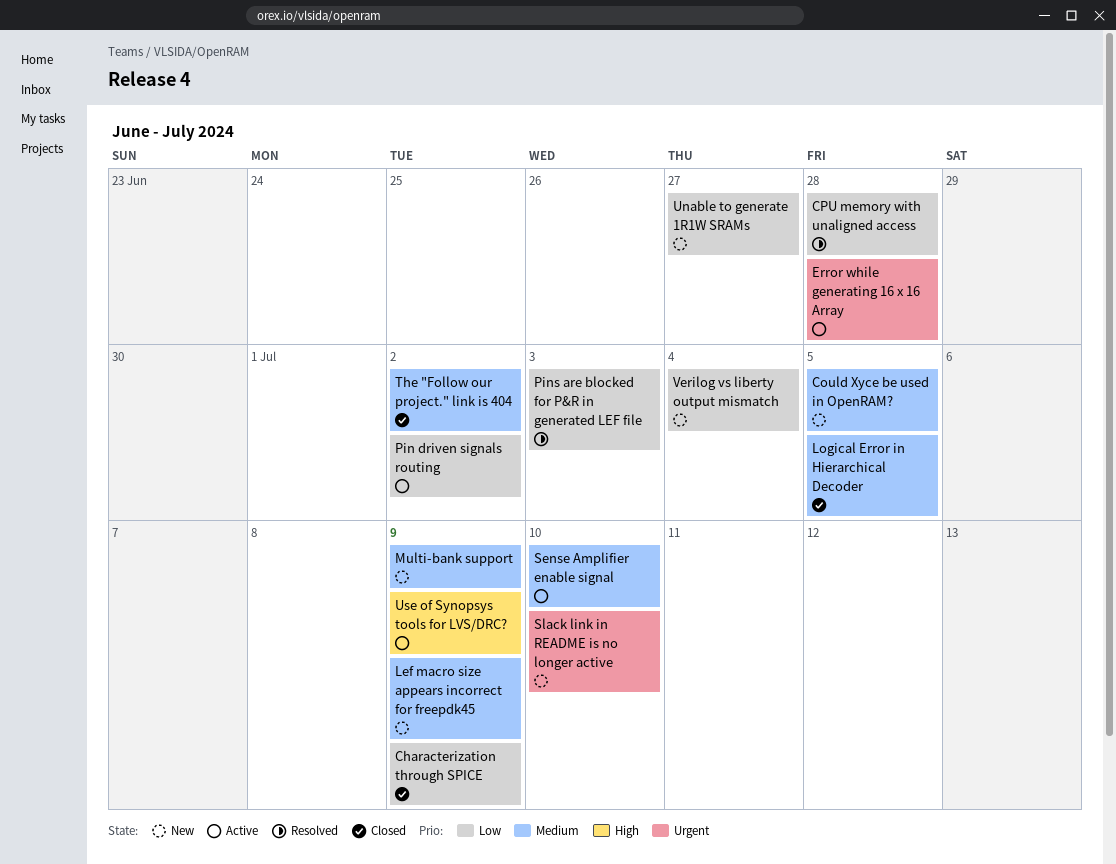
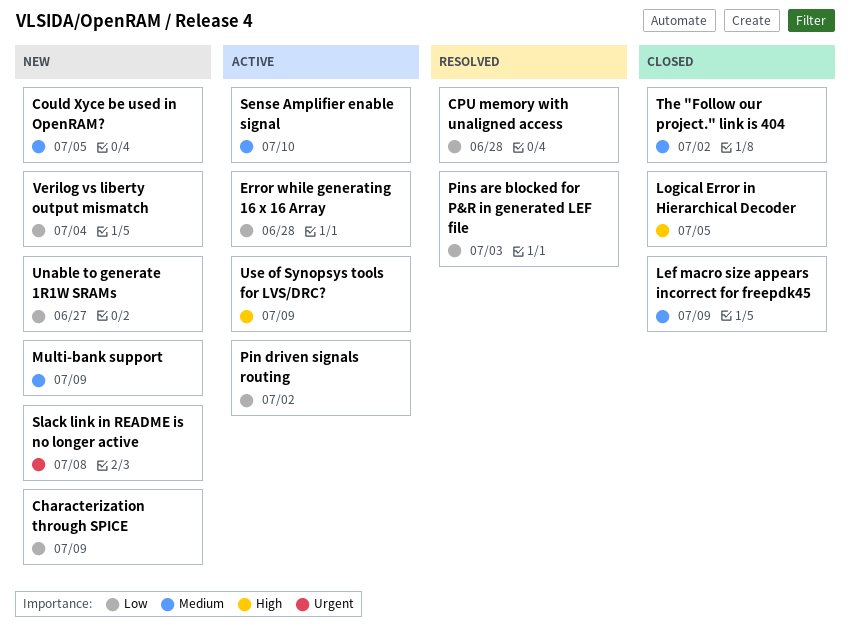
Characterization through SPICE, status: Closed -> New
Error while generating 16 x 16 Array, priority: Urgent -> Low
Lef macro size appears incorrect for freepdk45, status: New -> Closed
Logical Error in Hierarchical Decoder, priority: Medium -> High
Slack link in README is no longer active, due: Jul 10 -> Jul 8

